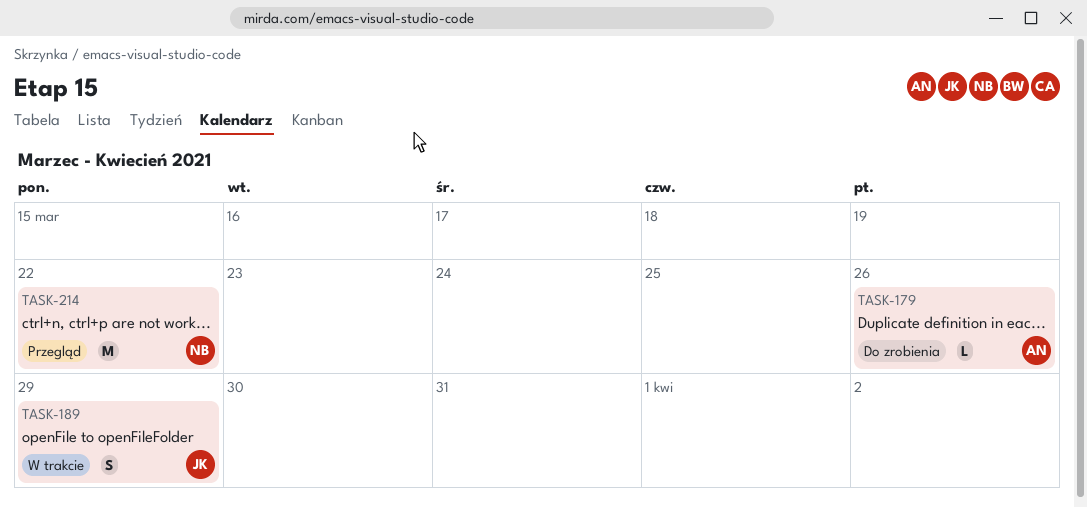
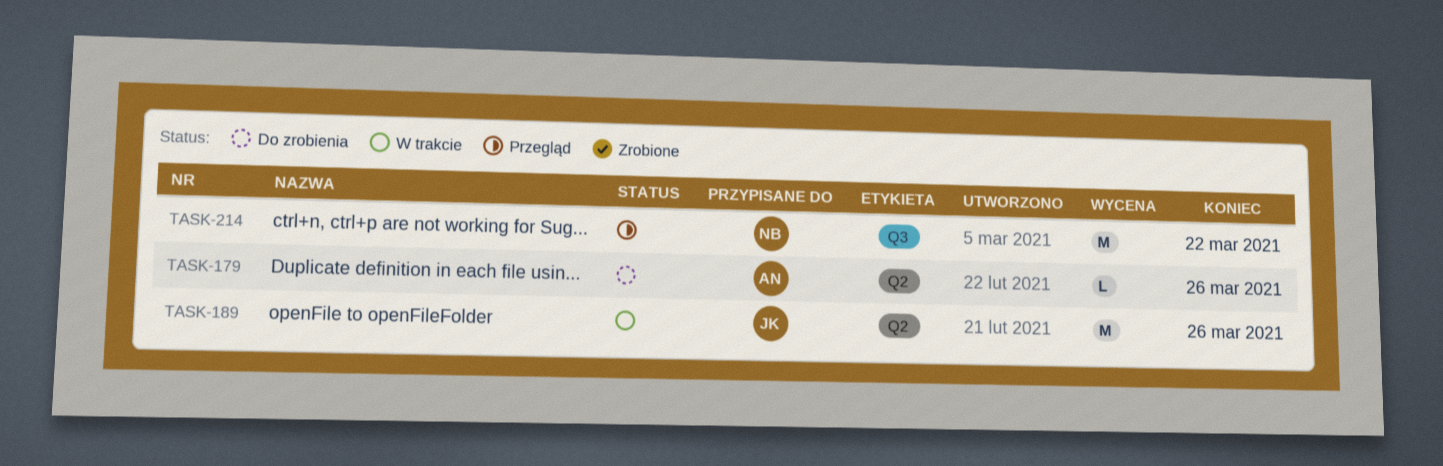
TASK-189, estimate: S -> M
TASK-189, due: Mar 29 -> Mar 26

